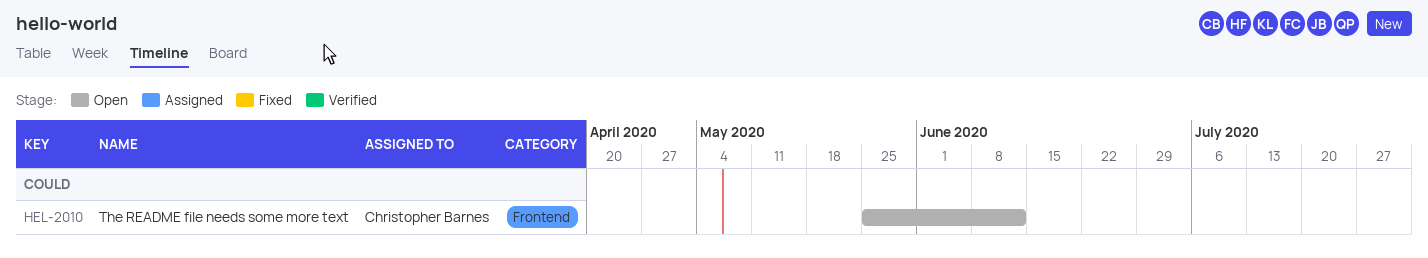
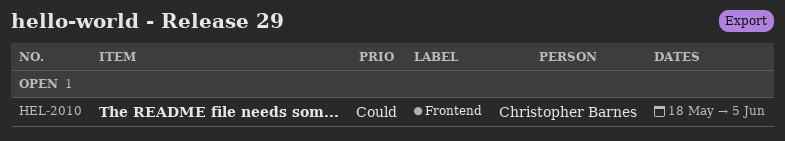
HEL-2010, start: May 25 -> May 18
HEL-2010, due: Jun 12 -> Jun 5

